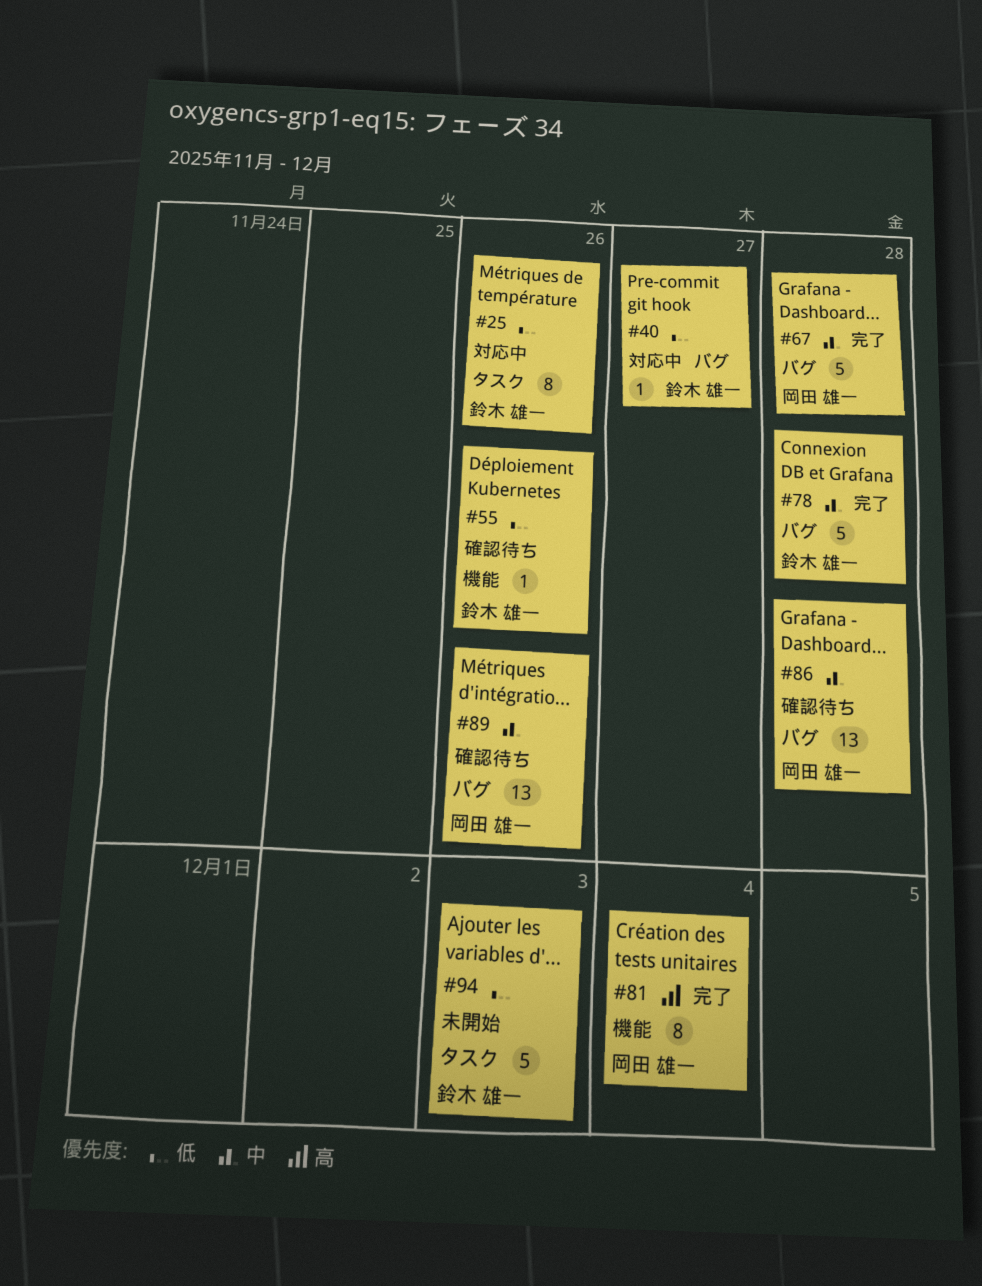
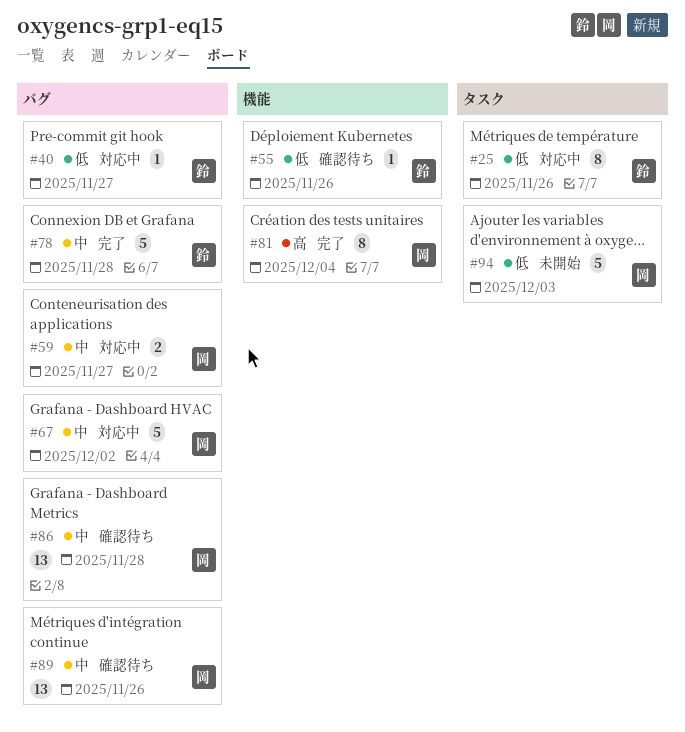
#59: none -> present
#67, status: 完了 -> 対応中
#67, due: Nov 28 -> Dec 2
#94, owner: 鈴木 雄一 -> 岡田 雄一

